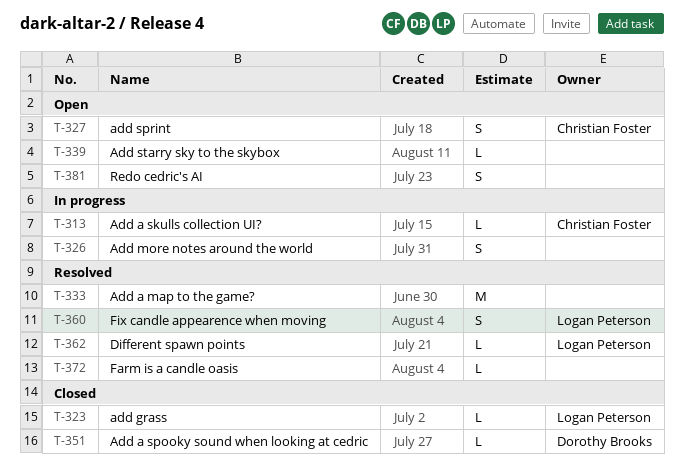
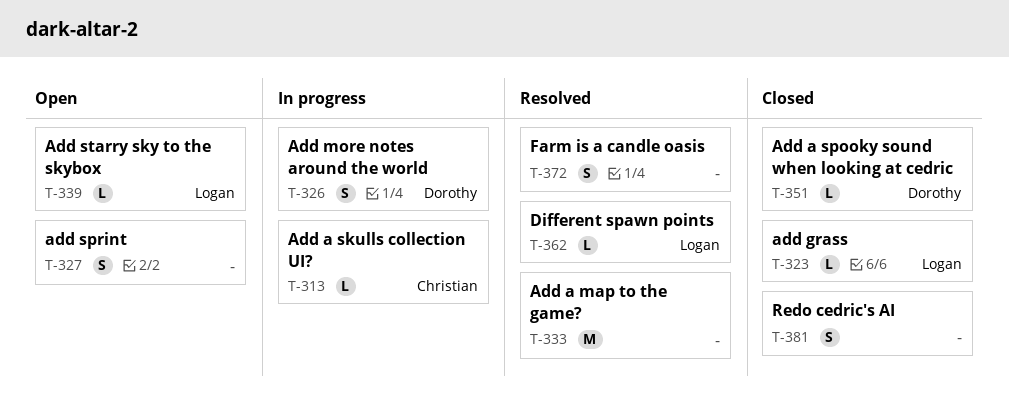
T-326, owner: none -> Dorothy Brooks
T-327, owner: Christian Foster -> none
T-339, owner: none -> Logan Peterson
T-360: present -> none
T-372, estimate: L -> S
T-381, status: Open -> Closed

